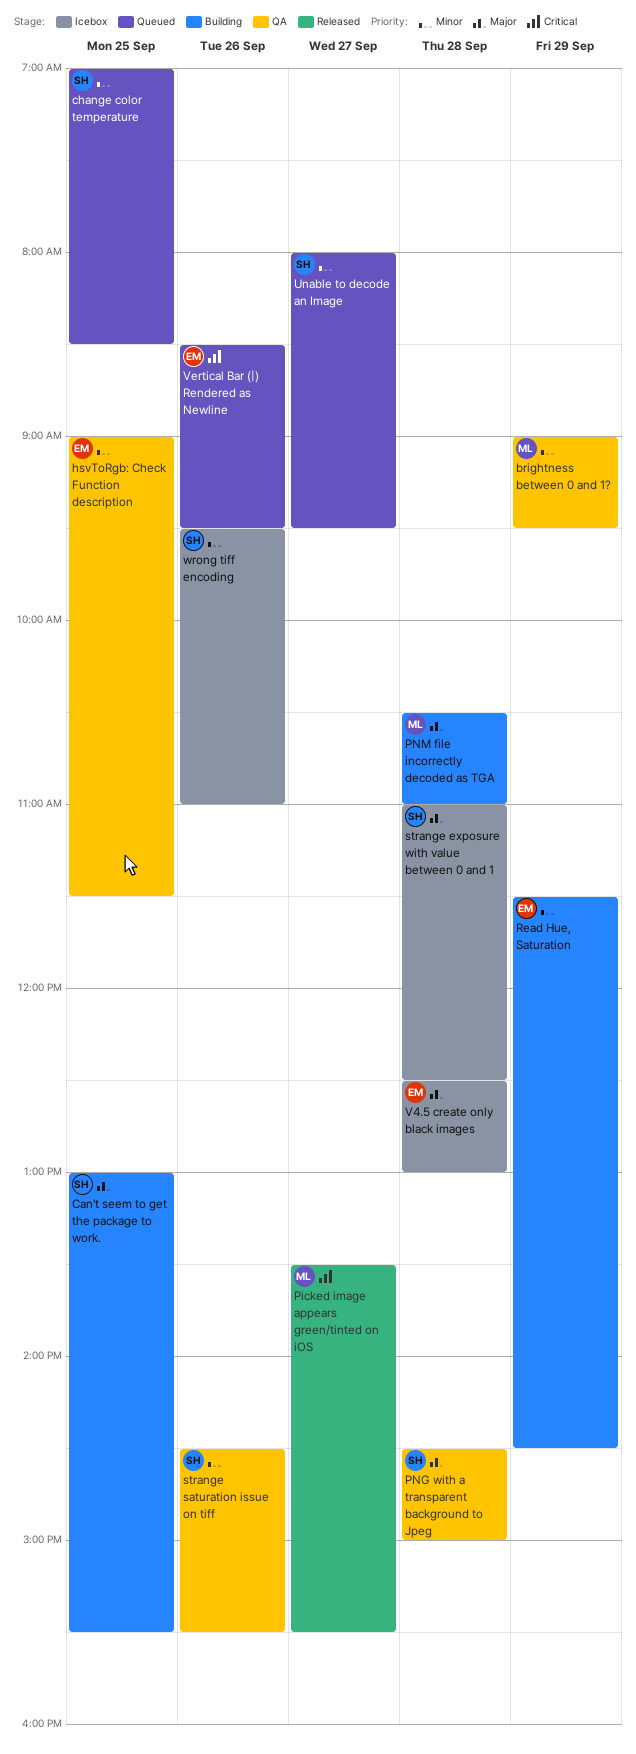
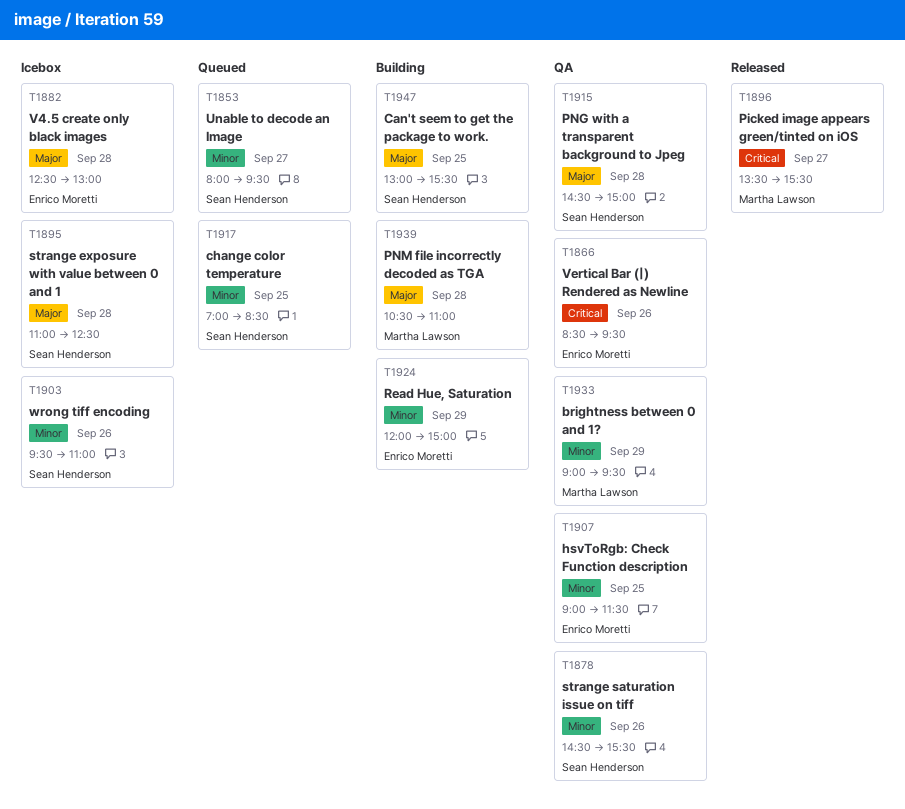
Read Hue, Saturation, begins: 11:30 -> 12:00
Read Hue, Saturation, ends: 14:30 -> 15:00
Vertical Bar (|) Rendered as Newline, status: Queued -> QA

